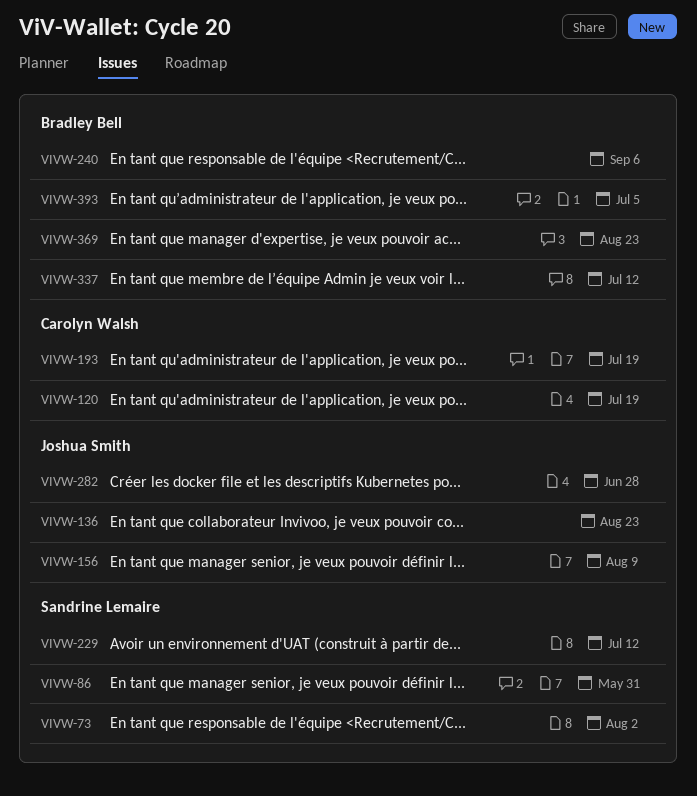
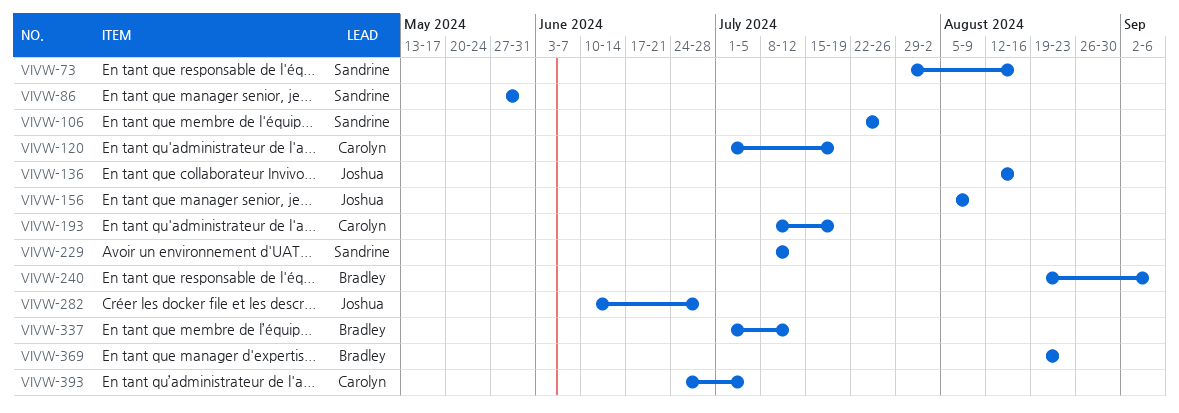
VIVW-73, due: Aug 2 -> Aug 16
VIVW-106: none -> present
VIVW-136, due: Aug 23 -> Aug 16
VIVW-393, owner: Bradley Bell -> Carolyn Walsh

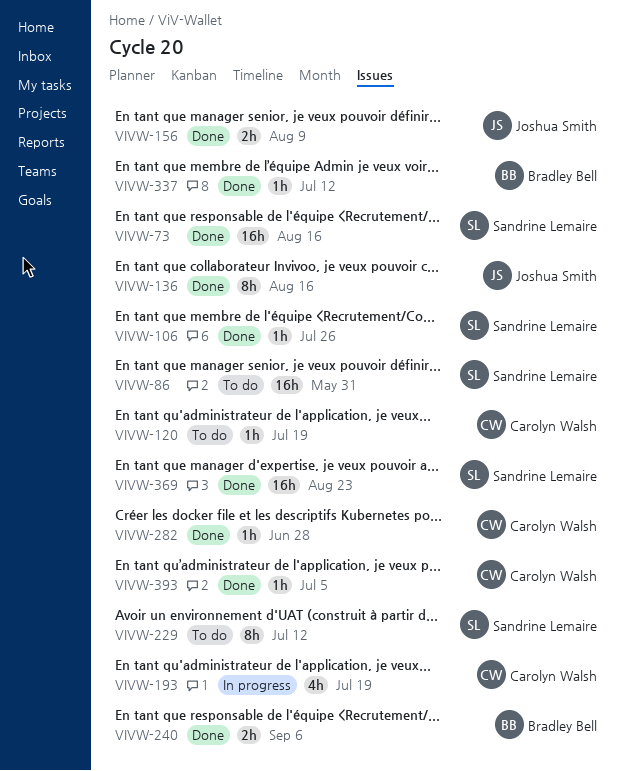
VIVW-282, owner: Joshua Smith -> Carolyn Walsh
VIVW-369, owner: Bradley Bell -> Sandrine Lemaire

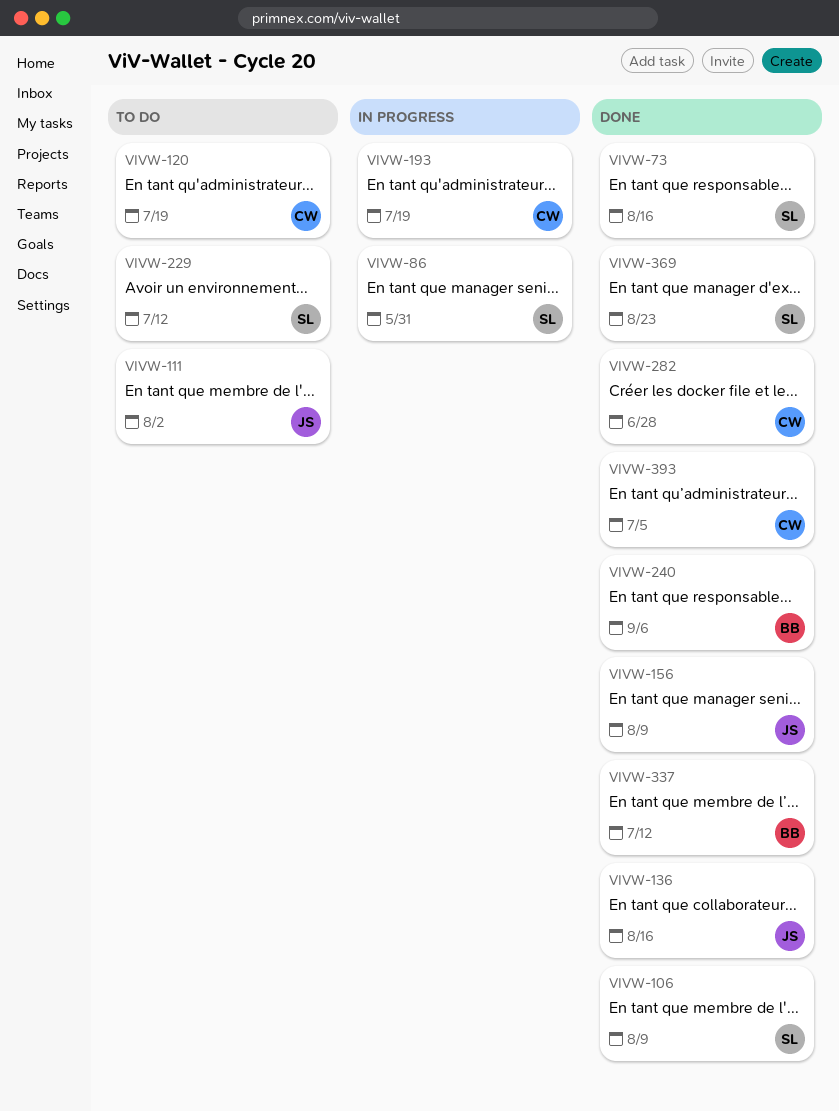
VIVW-86, status: To do -> In progress
VIVW-106, due: Jul 26 -> Aug 9
VIVW-111: none -> present

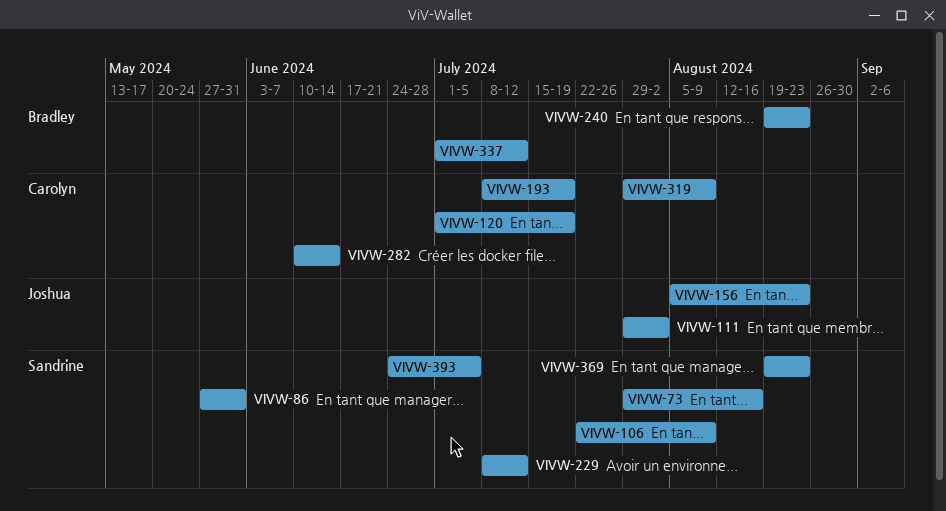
VIVW-136: present -> none
VIVW-156, due: Aug 9 -> Aug 23
VIVW-240, due: Sep 6 -> Aug 23
VIVW-282, due: Jun 28 -> Jun 14
VIVW-319: none -> present
VIVW-393, owner: Carolyn -> Sandrine

